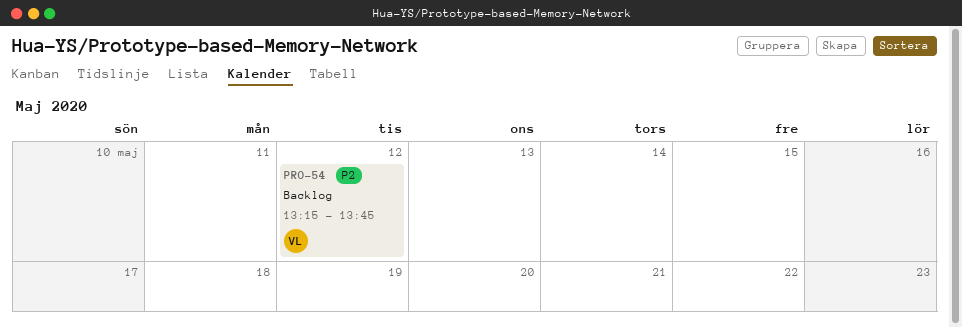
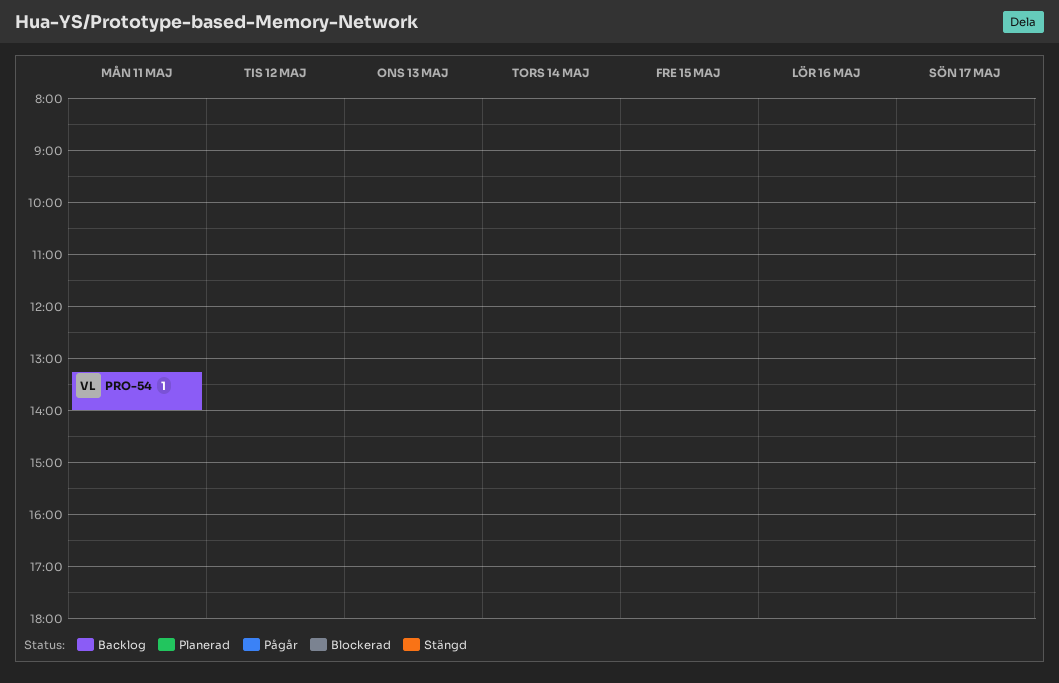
PRO-54, day: May 12 -> May 11
PRO-54, ends: 13:45 -> 14:00

